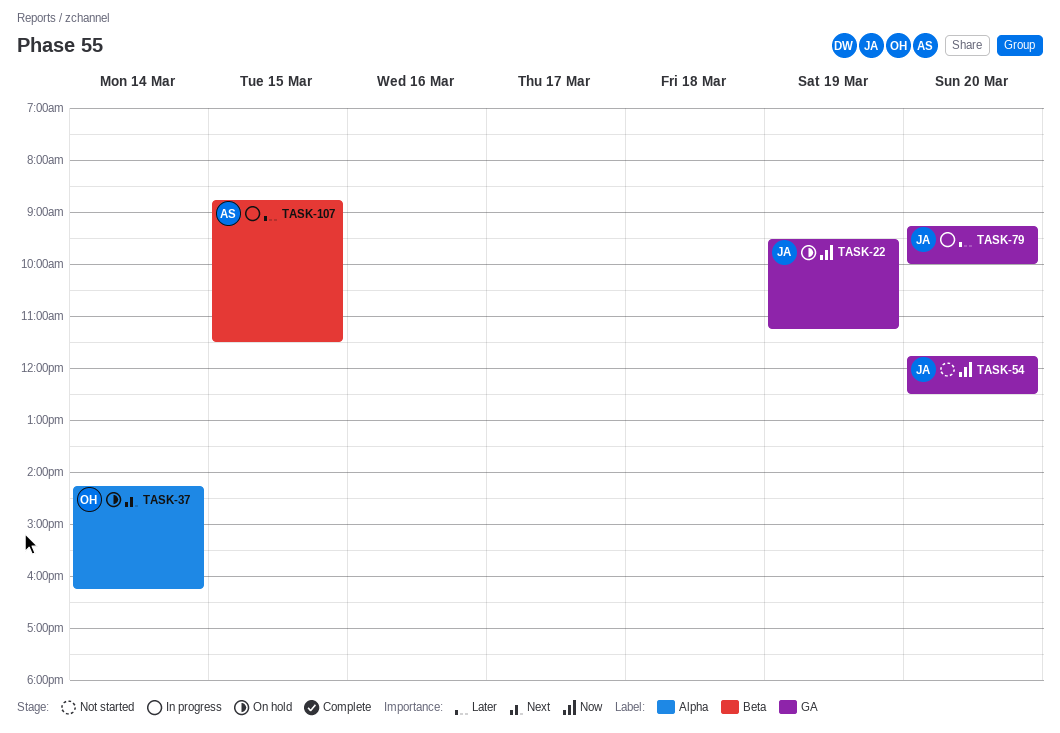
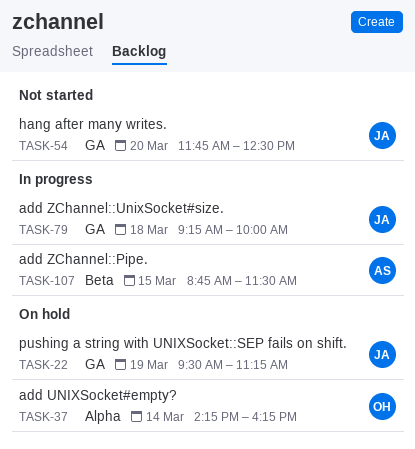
TASK-79, day: Mar 20 -> Mar 18

